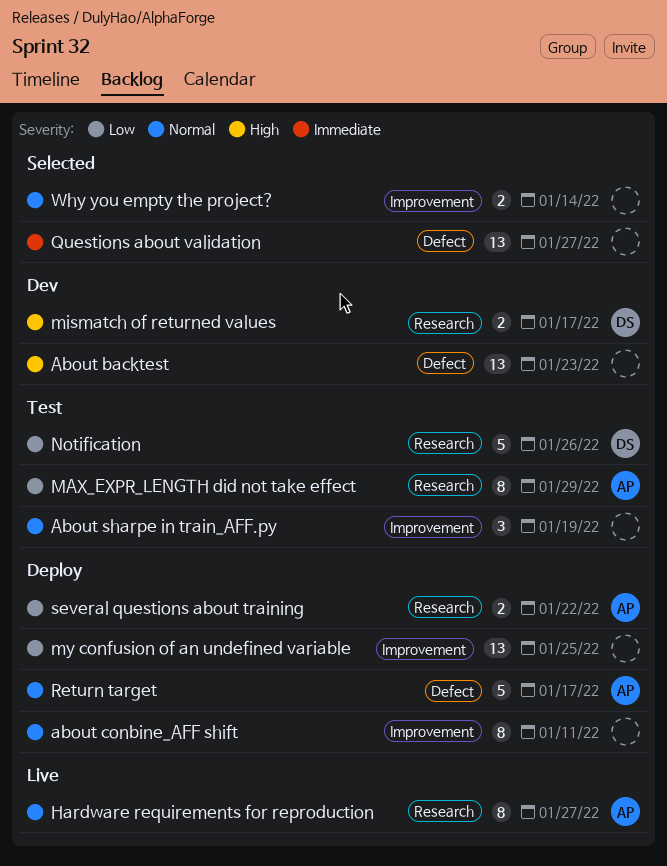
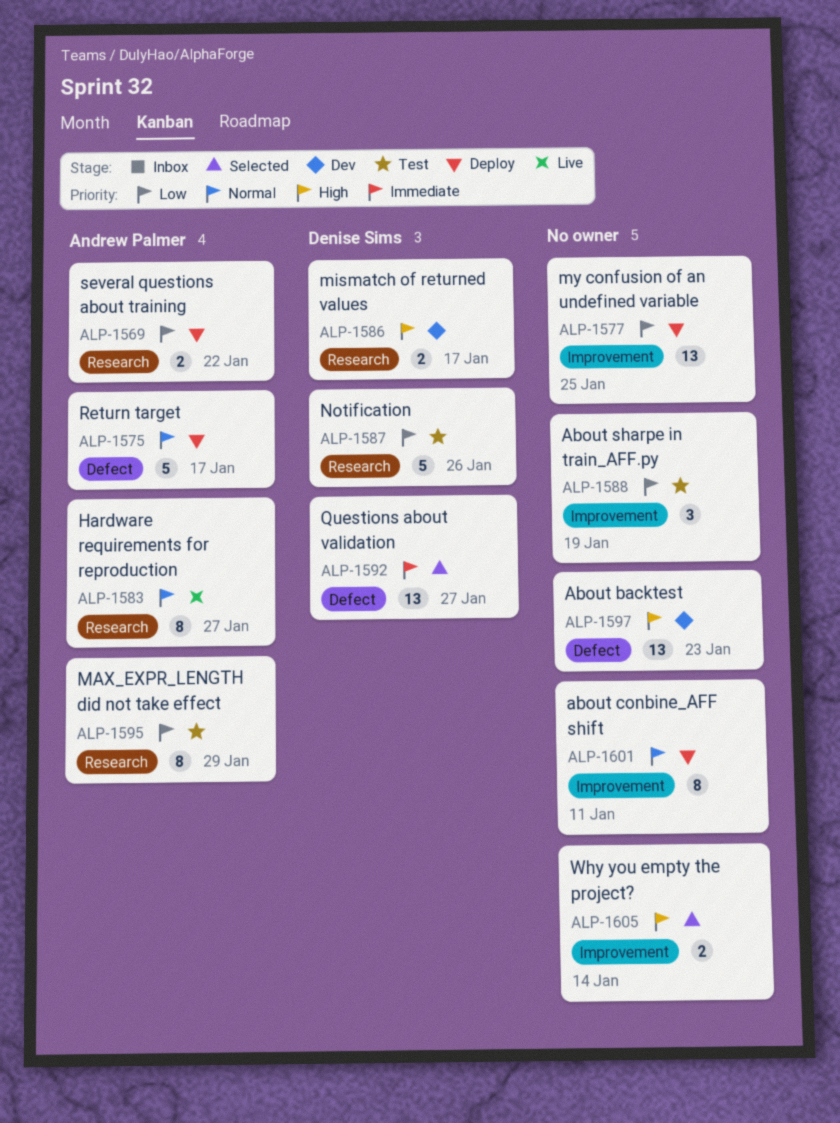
About sharpe in train_AFF.py, priority: Normal -> Low
Questions about validation, owner: none -> Denise Sims
Why you empty the project?, priority: Normal -> High

